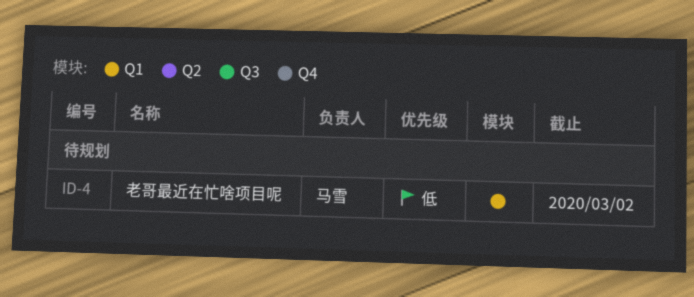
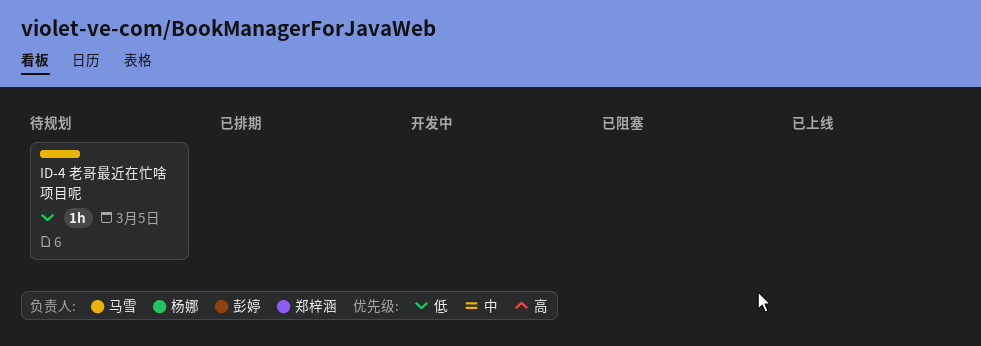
ID-4, due: Mar 2 -> Mar 5

